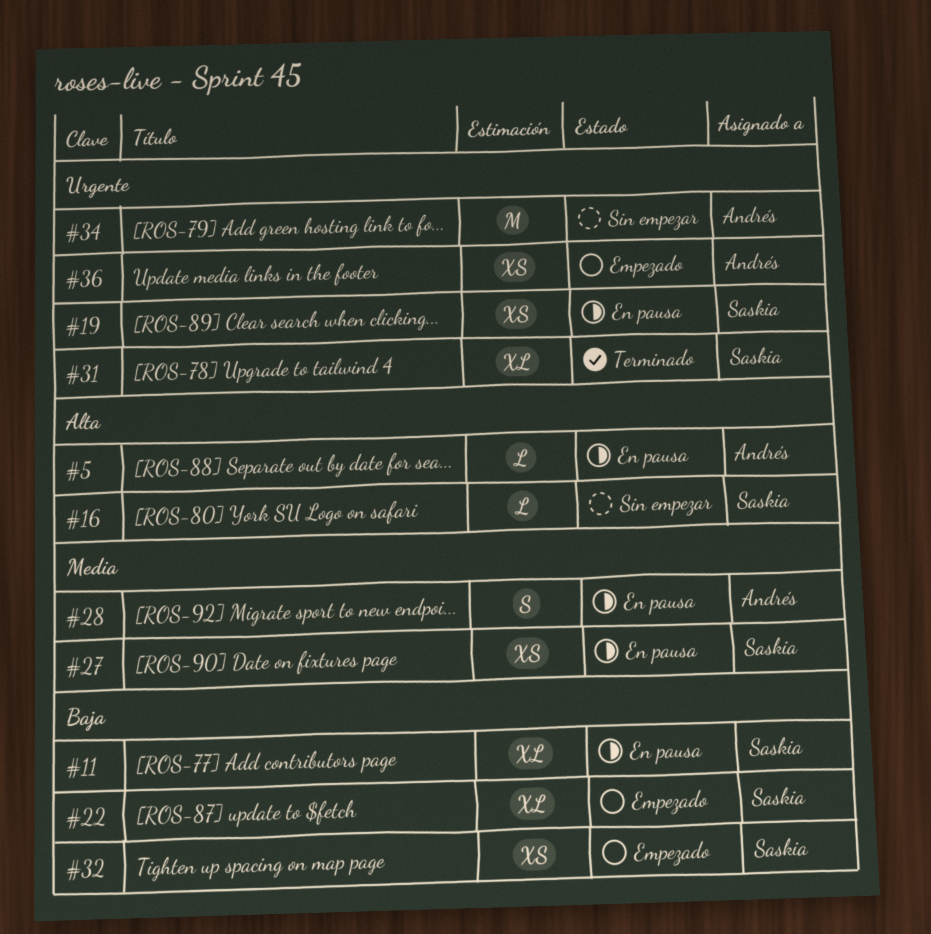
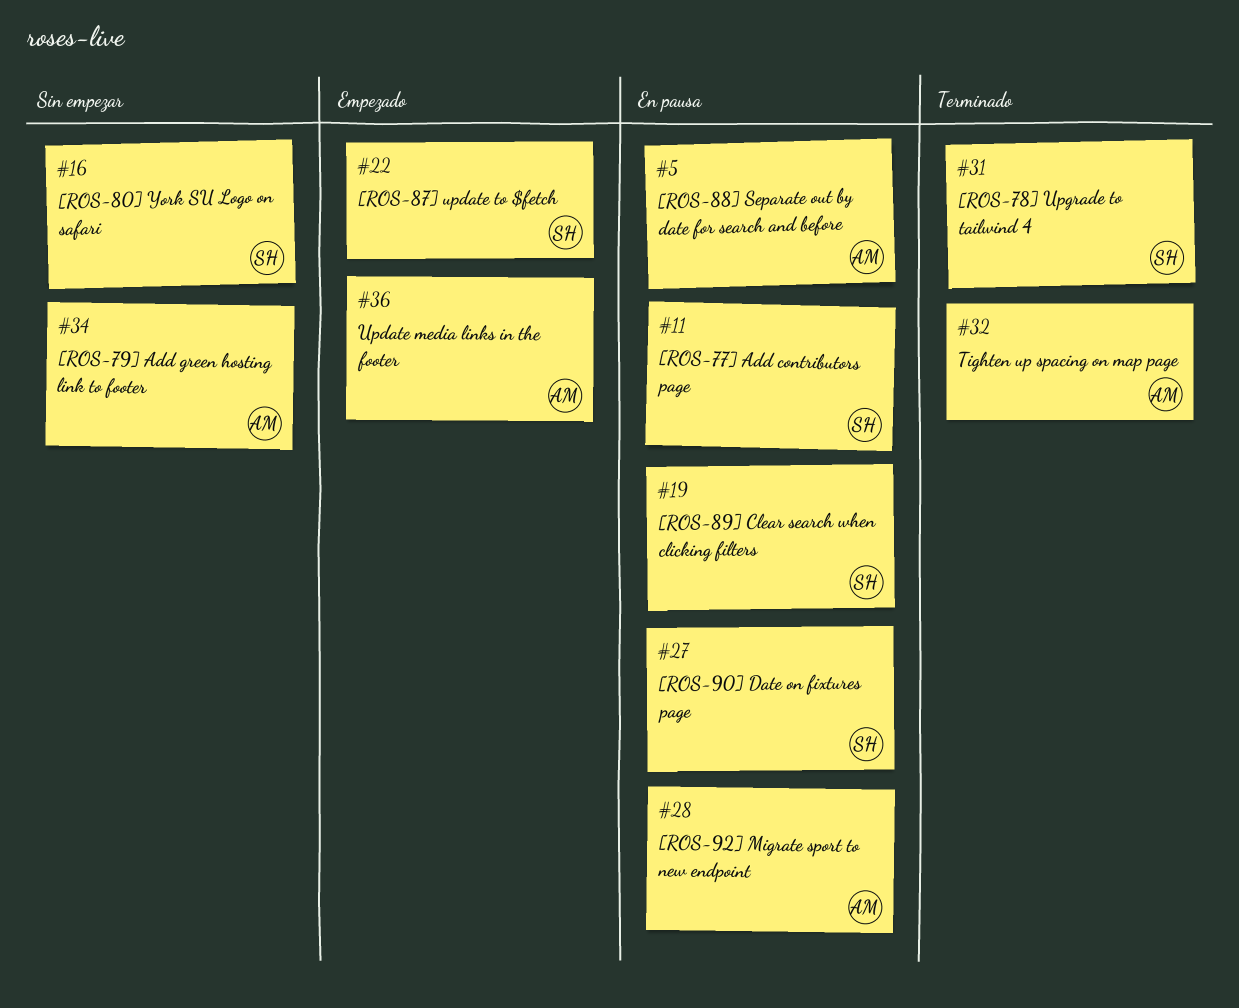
#32, status: Empezado -> Terminado
#32, owner: Saskia -> Andrés

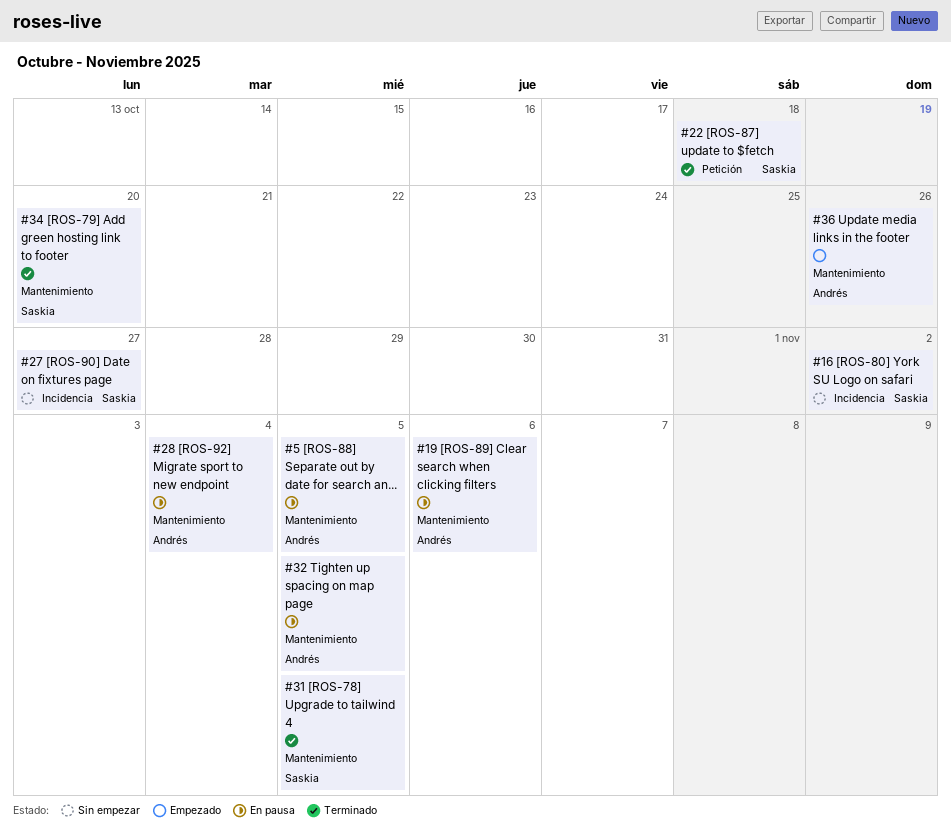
#11: present -> none
#19, owner: Saskia -> Andrés
#22, status: Empezado -> Terminado
#27, status: En pausa -> Sin empezar
#32, status: Terminado -> En pausa
#34, status: Sin empezar -> Terminado
#34, owner: Andrés -> Saskia

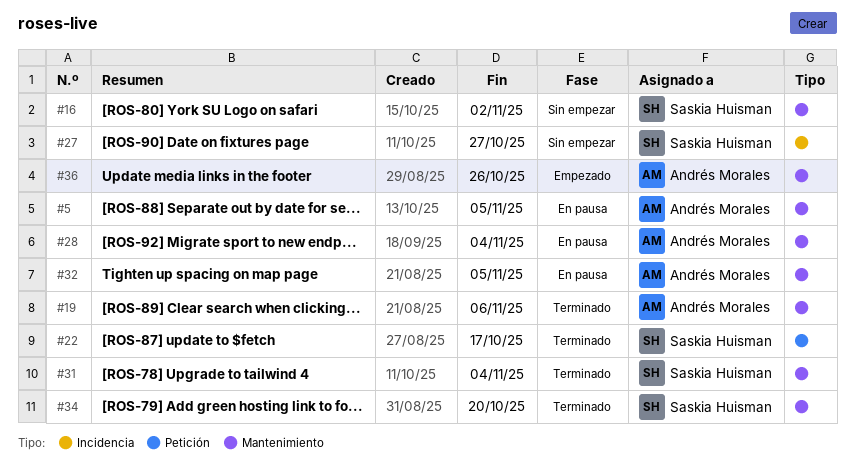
#16, label: Incidencia -> Mantenimiento
#19, status: En pausa -> Terminado
#22, due: Oct 18 -> Oct 17
#31, due: Nov 5 -> Nov 4

